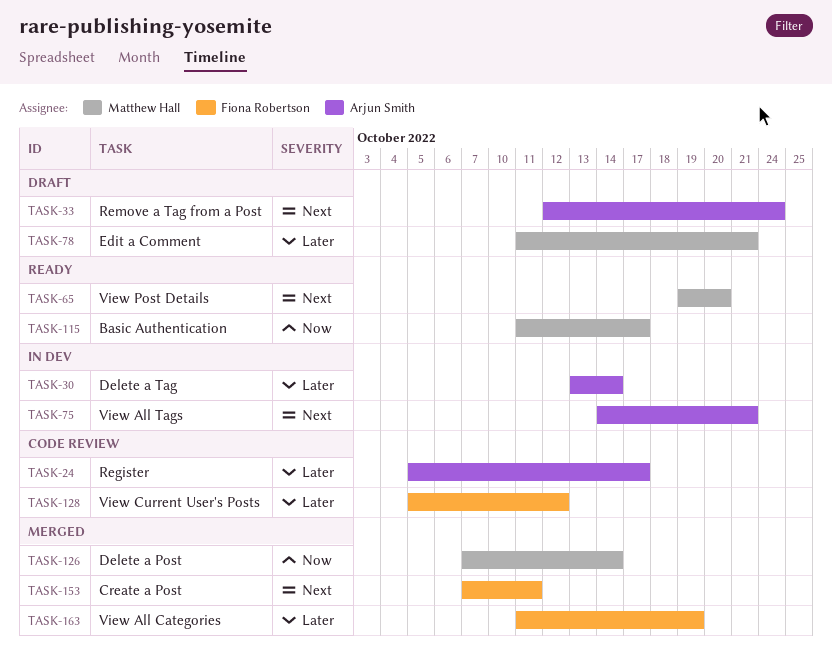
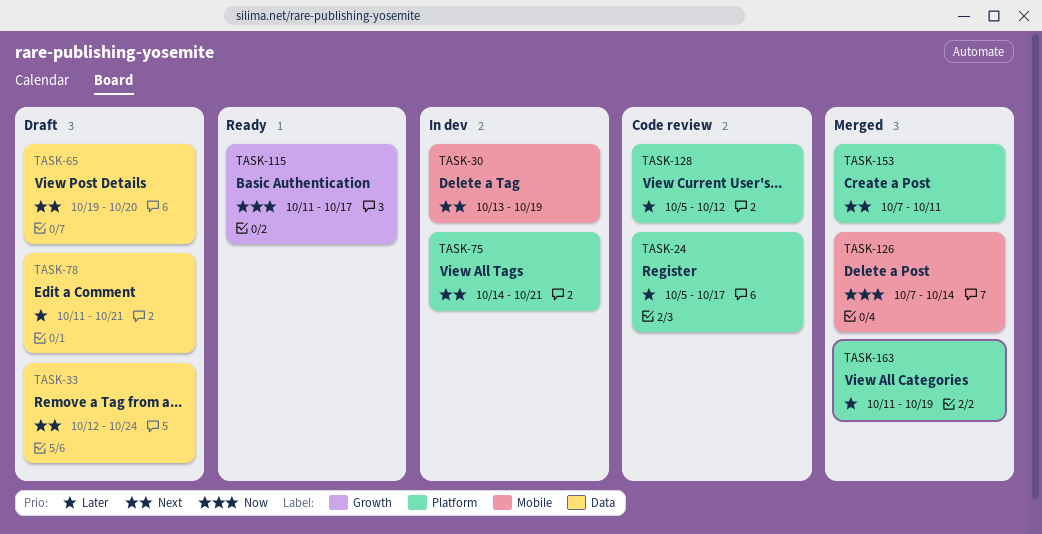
TASK-30, priority: Later -> Next
TASK-30, due: Oct 14 -> Oct 19
TASK-65, status: Ready -> Draft

